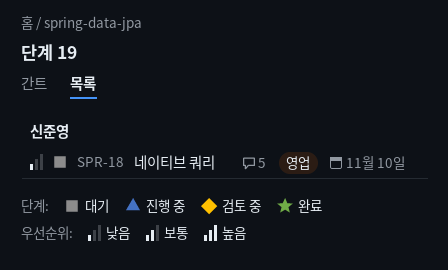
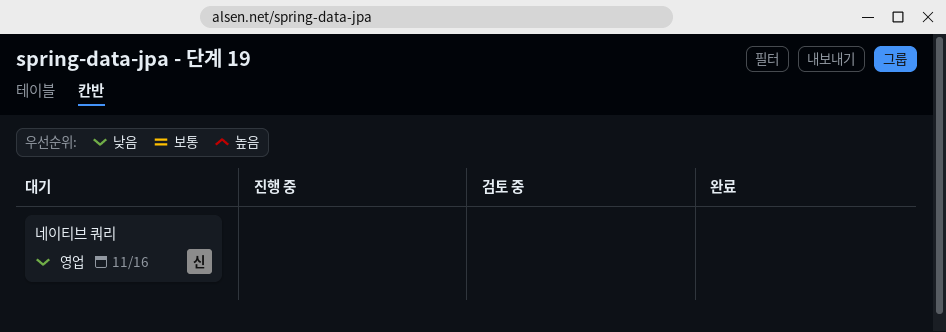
네이티브 쿼리, due: Nov 10 -> Nov 16

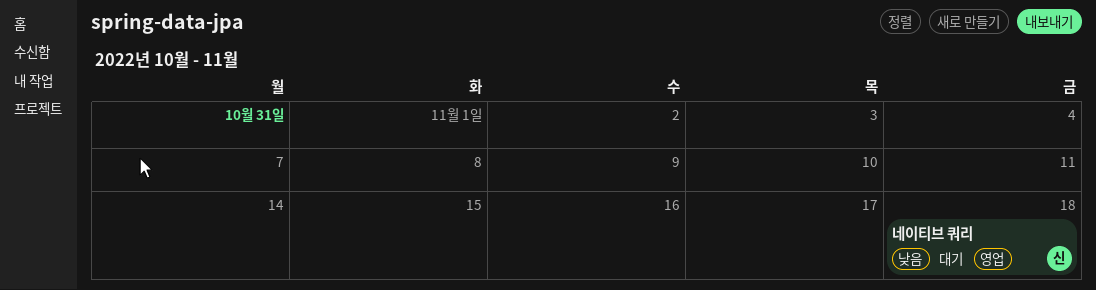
네이티브 쿼리, due: Nov 16 -> Nov 18

